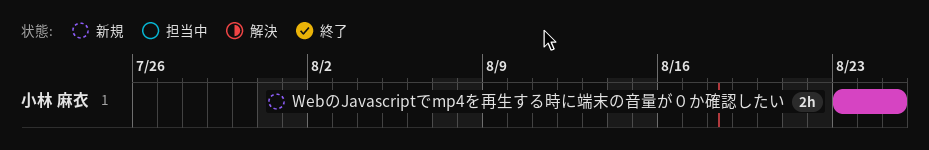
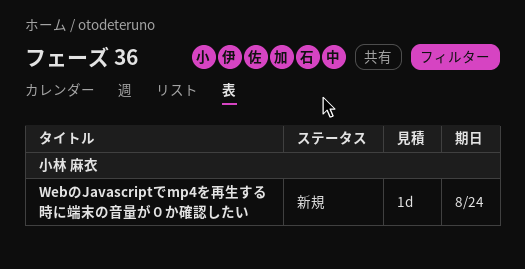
WebのJavascriptでmp4を再生する時に端末の音量が０か確認したい, estimate: 2h -> 1d
WebのJavascriptでmp4を再生する時に端末の音量が０か確認したい, due: Aug 25 -> Aug 24

